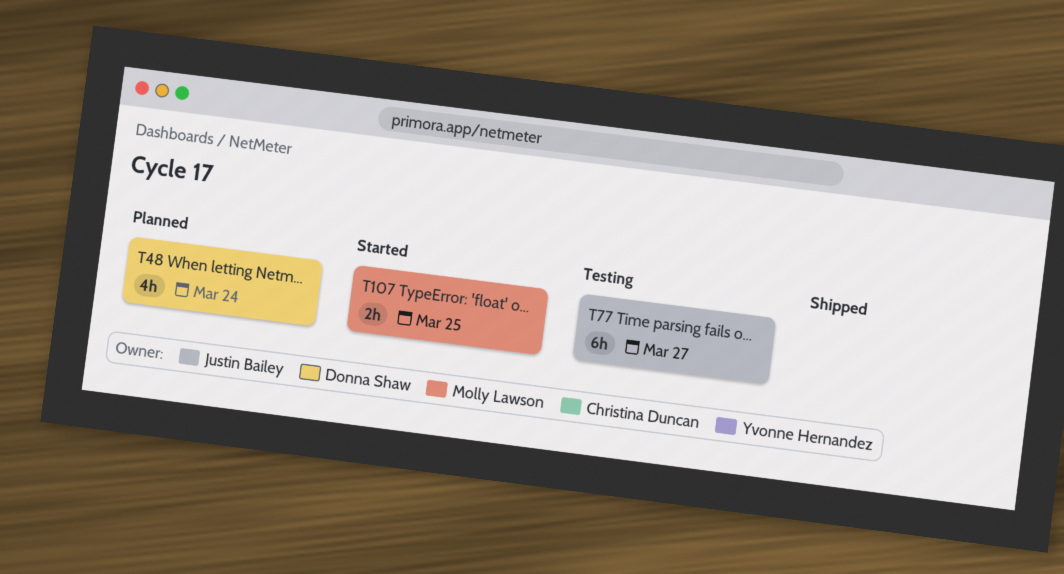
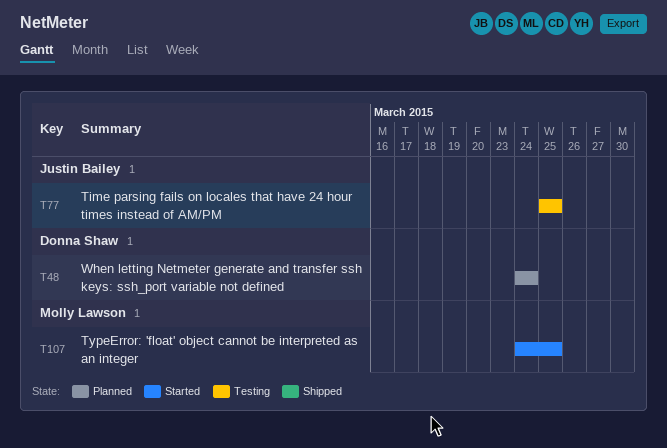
T77, due: Mar 27 -> Mar 25

